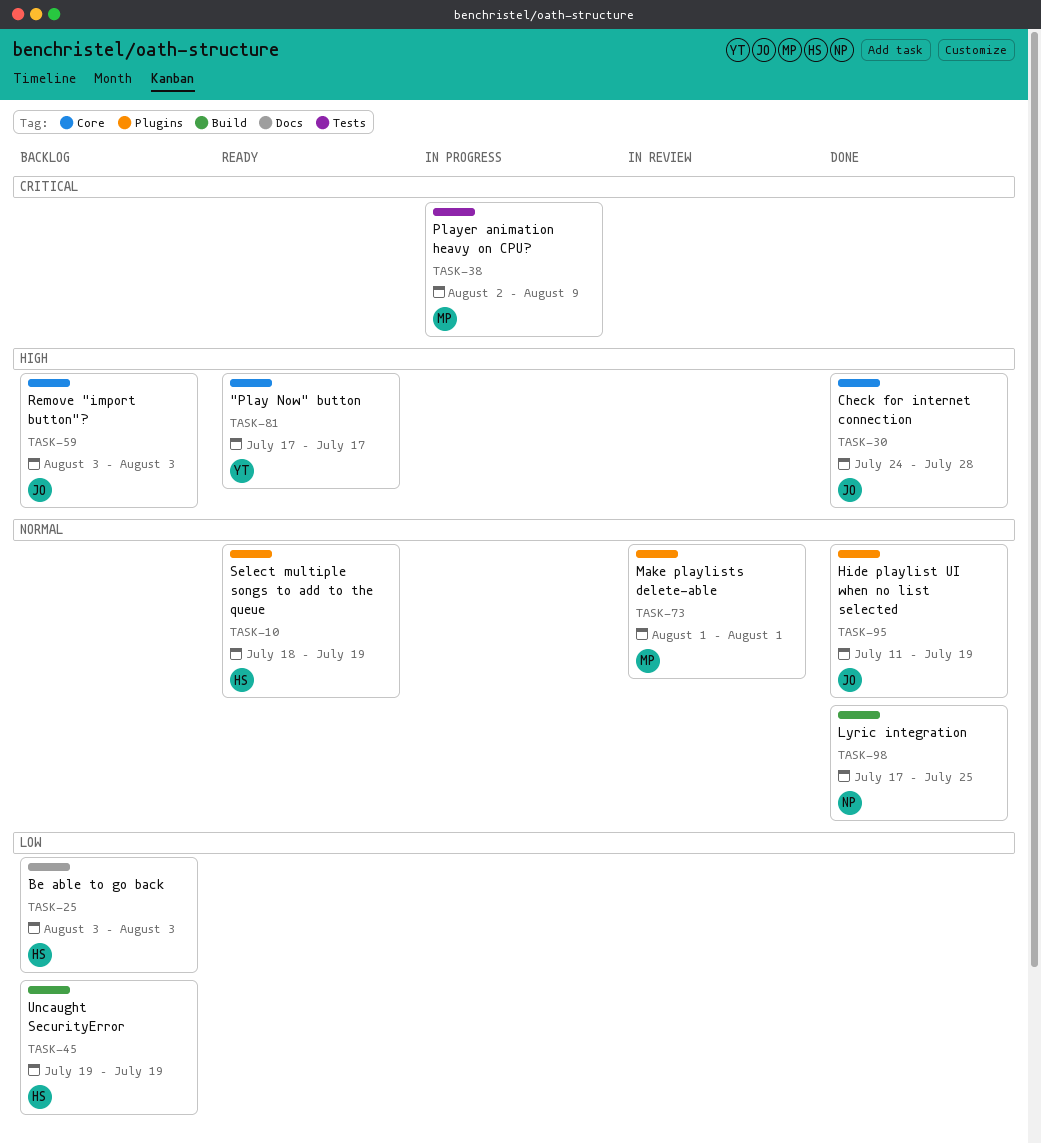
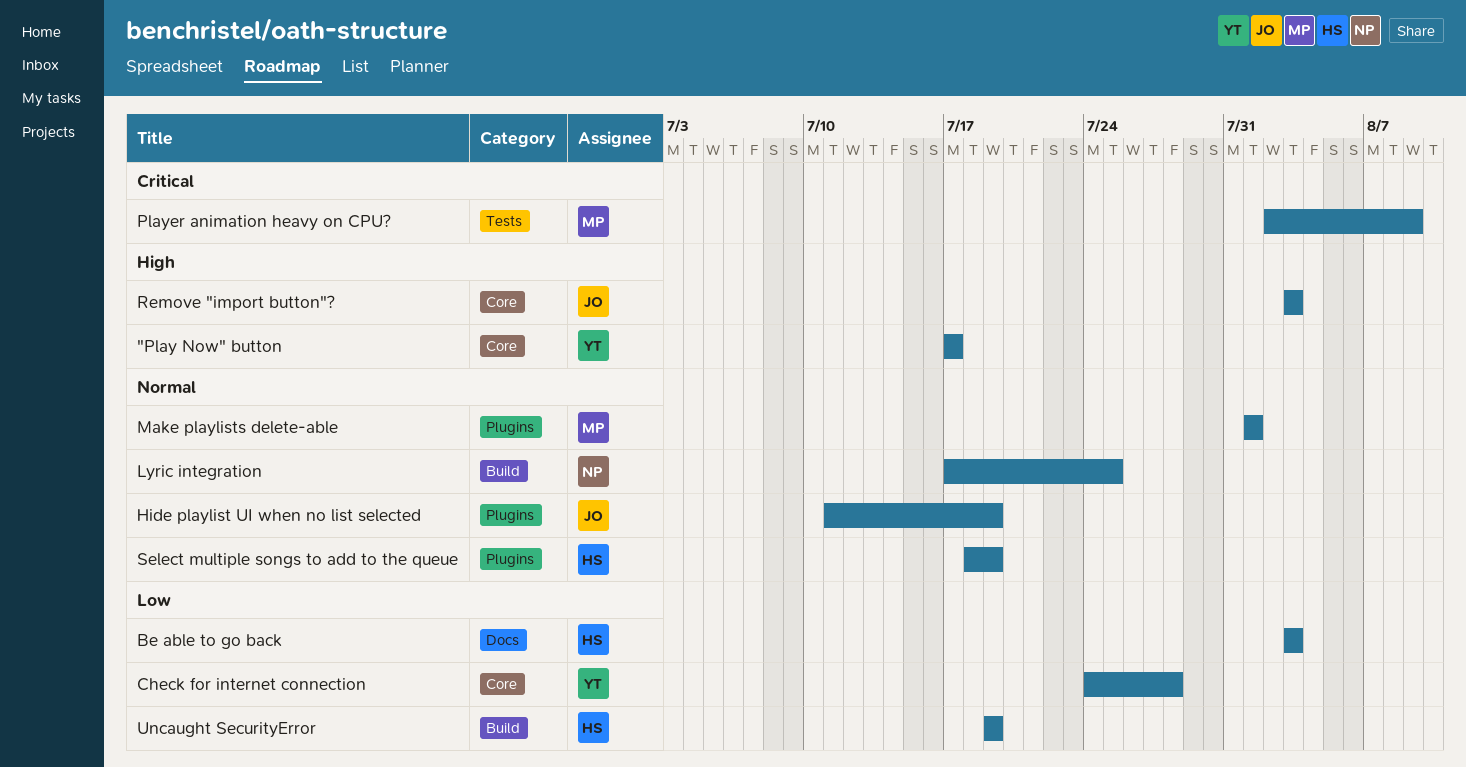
Check for internet connection, owner: JO -> YT
Check for internet connection, priority: High -> Low

